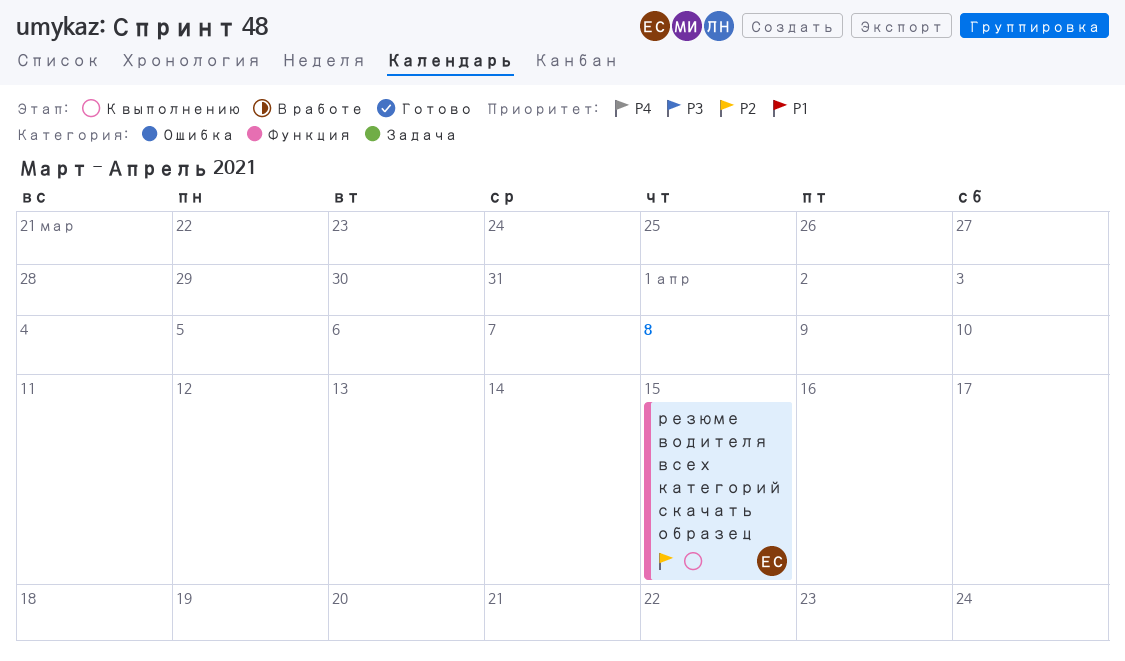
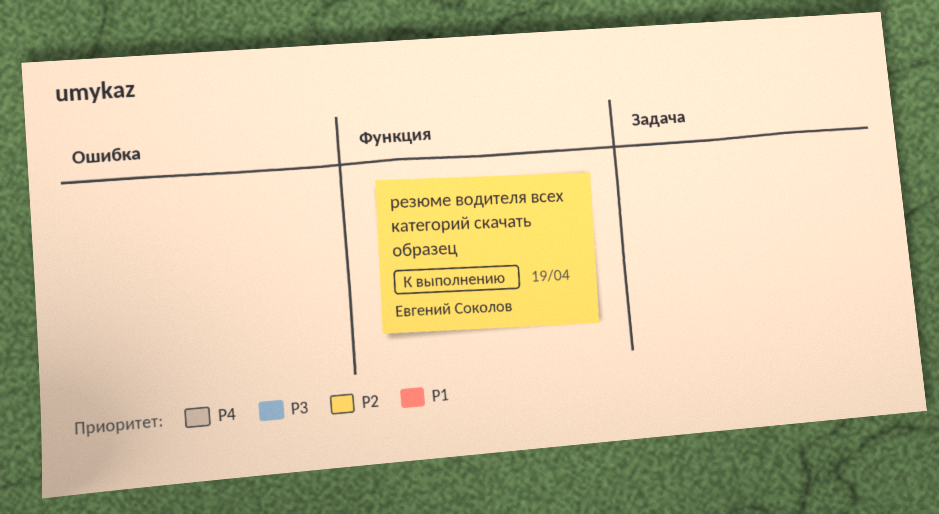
резюме водителя всех категорий скачать образец, due: Apr 15 -> Apr 19

